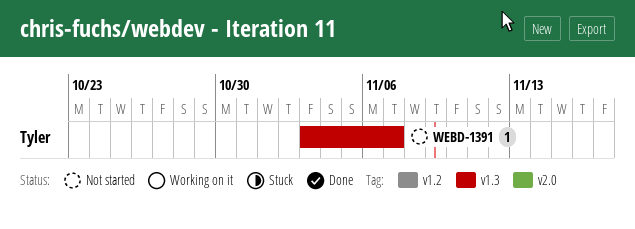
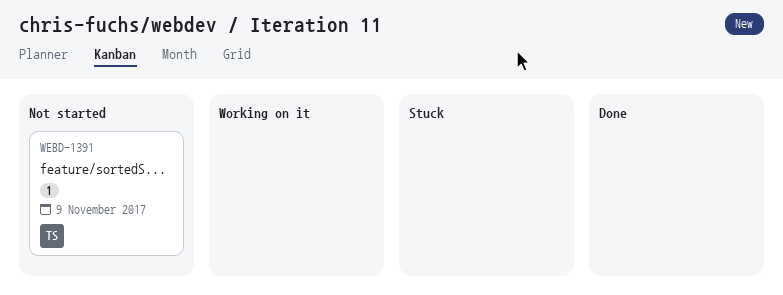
WEBD-1391, due: Nov 7 -> Nov 9

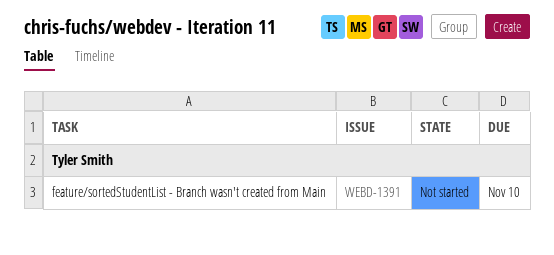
WEBD-1391, due: Nov 9 -> Nov 10

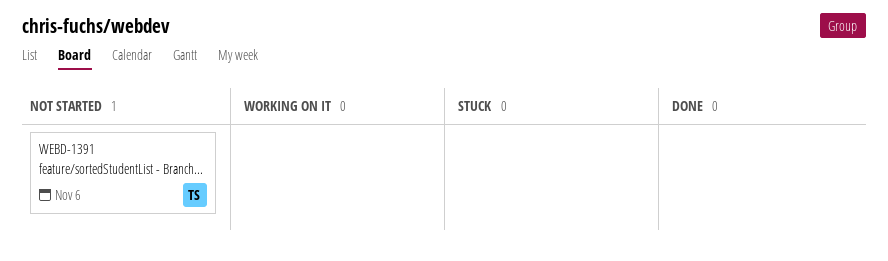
WEBD-1391, due: Nov 10 -> Nov 6

